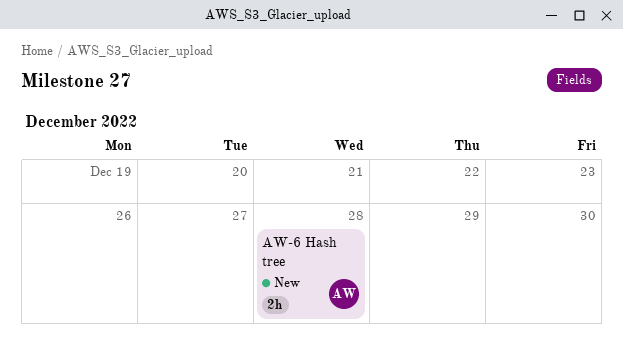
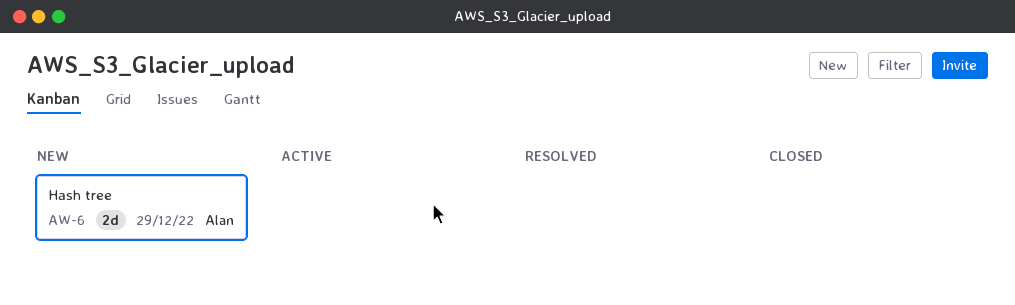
AW-6, estimate: 2h -> 2d
AW-6, due: Dec 28 -> Dec 29

